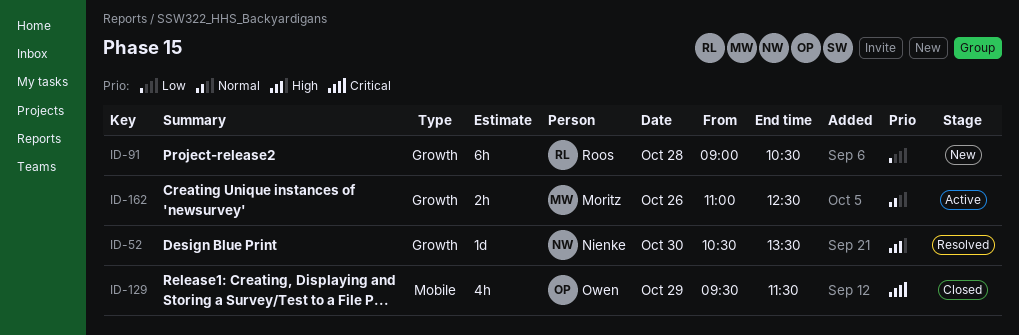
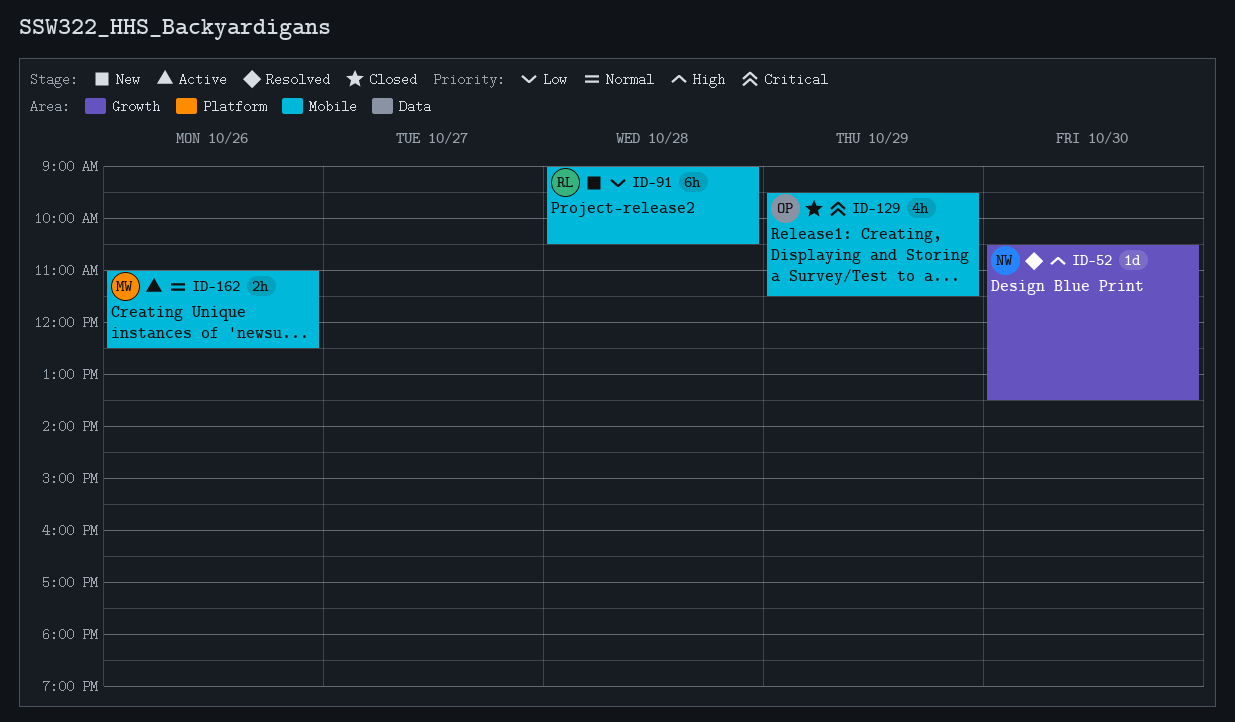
ID-91, label: Growth -> Mobile
ID-162, label: Growth -> Mobile

